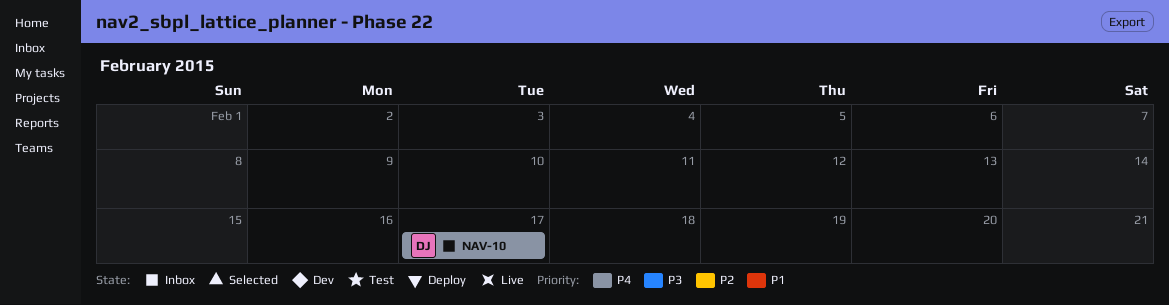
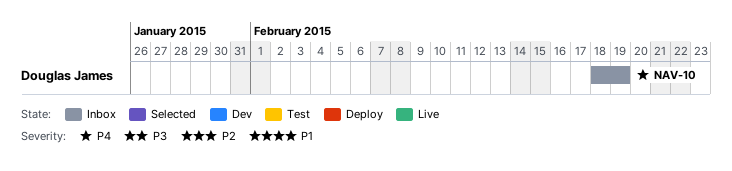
NAV-10, start: Feb 17 -> Feb 18
NAV-10, due: Feb 17 -> Feb 19

